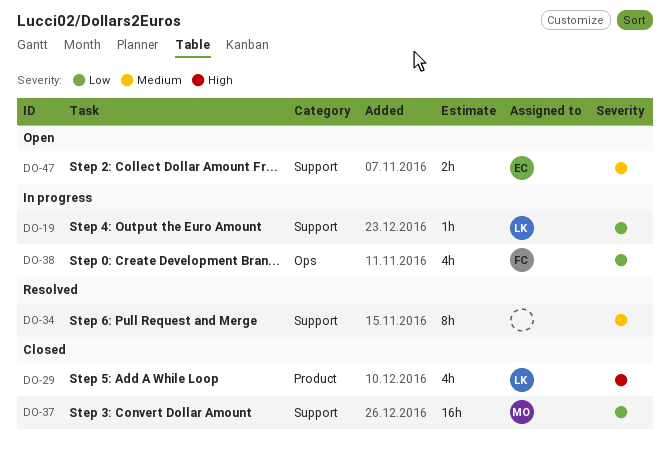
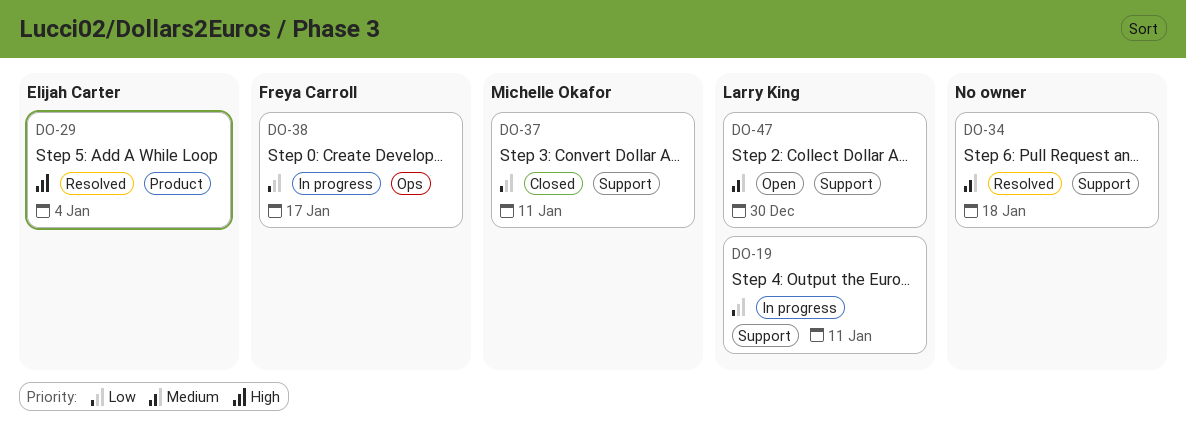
DO-29, status: Closed -> Resolved
DO-29, owner: Larry King -> Elijah Carter
DO-47, owner: Elijah Carter -> Larry King

